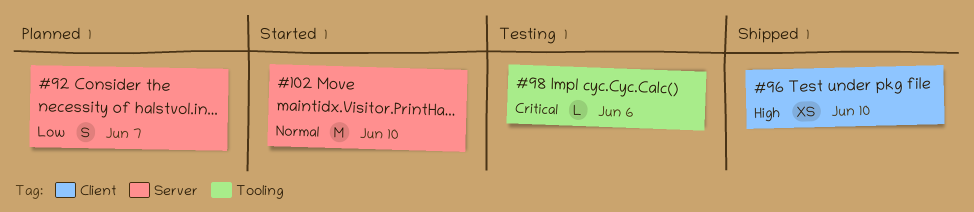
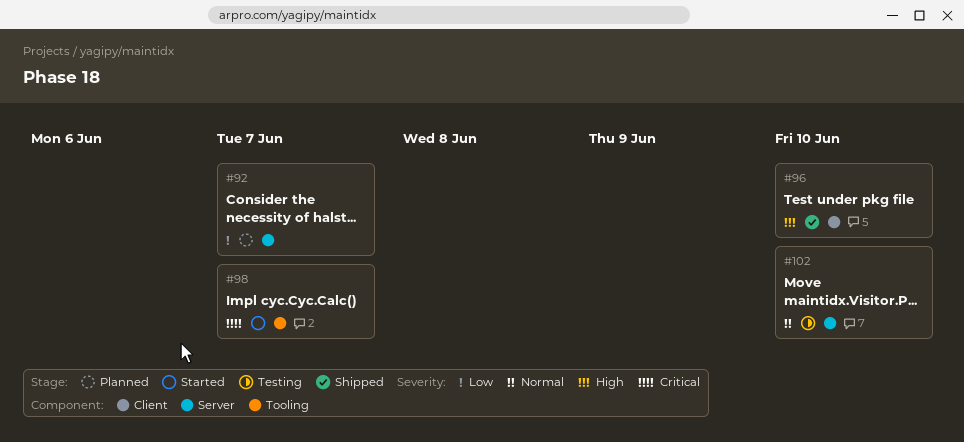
#98, status: Testing -> Started
#98, due: Jun 6 -> Jun 7
#102, status: Started -> Testing

